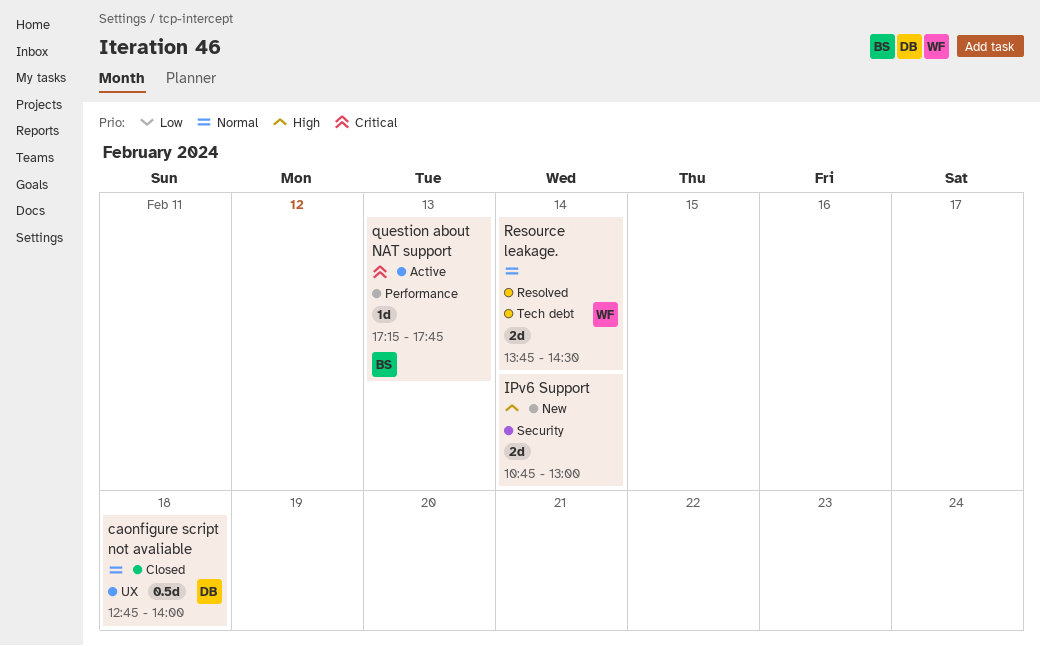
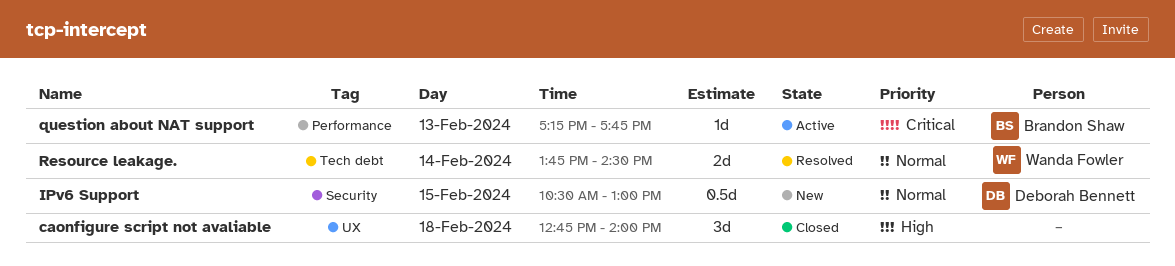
caonfigure script not avaliable, owner: Deborah Bennett -> none
caonfigure script not avaliable, priority: Normal -> High
caonfigure script not avaliable, estimate: 0.5d -> 3d
IPv6 Support, owner: none -> Deborah Bennett
IPv6 Support, priority: High -> Normal
IPv6 Support, estimate: 2d -> 0.5d
IPv6 Support, day: Feb 14 -> Feb 15
IPv6 Support, begins: 10:45 -> 10:30

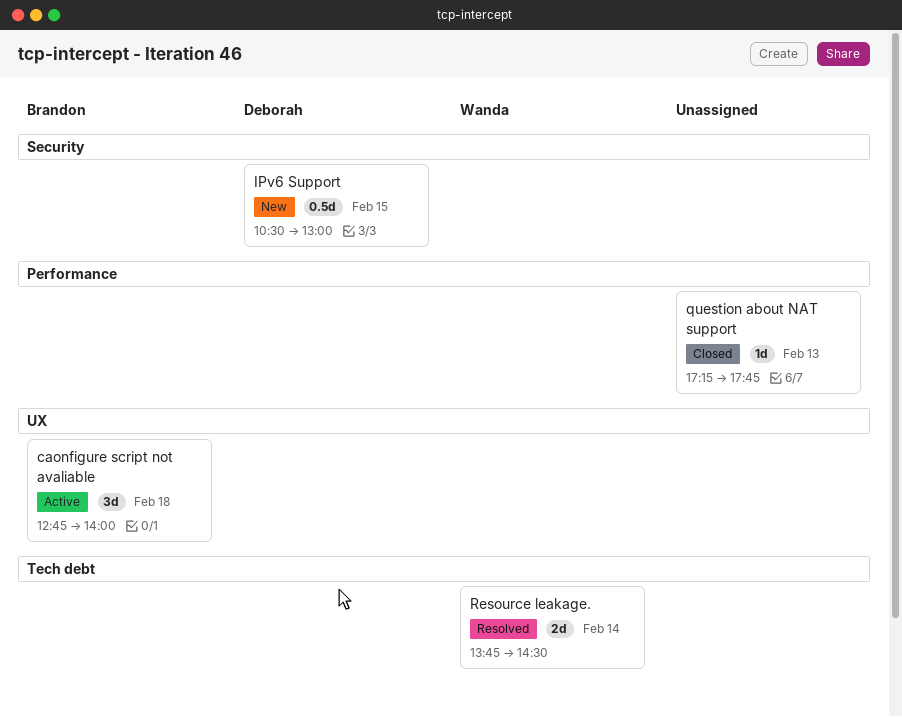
caonfigure script not avaliable, status: Closed -> Active
caonfigure script not avaliable, owner: none -> Brandon Shaw
question about NAT support, status: Active -> Closed
question about NAT support, owner: Brandon Shaw -> none

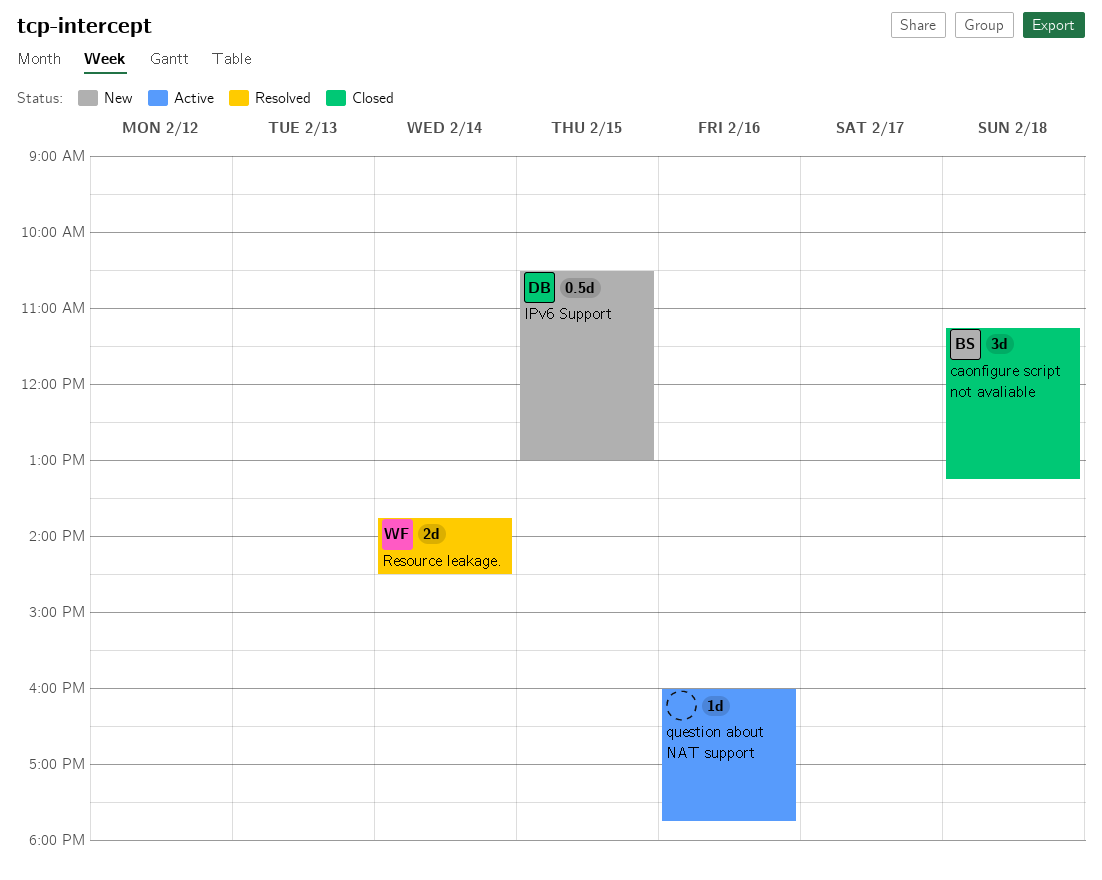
caonfigure script not avaliable, status: Active -> Closed
caonfigure script not avaliable, begins: 12:45 -> 11:15
caonfigure script not avaliable, ends: 14:00 -> 13:15
question about NAT support, status: Closed -> Active
question about NAT support, day: Feb 13 -> Feb 16
question about NAT support, begins: 17:15 -> 16:00

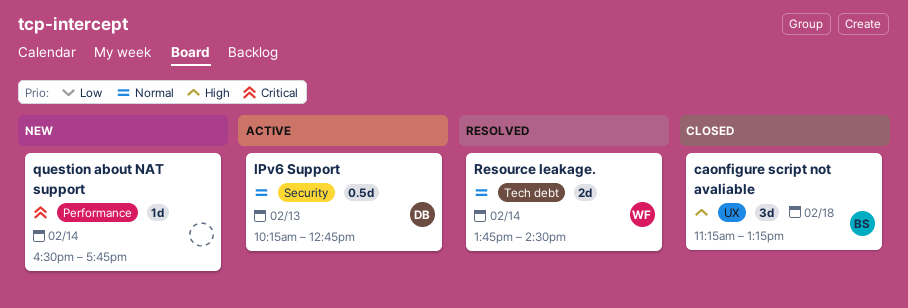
IPv6 Support, status: New -> Active
IPv6 Support, day: Feb 15 -> Feb 13
IPv6 Support, begins: 10:30 -> 10:15
IPv6 Support, ends: 13:00 -> 12:45
question about NAT support, status: Active -> New
question about NAT support, day: Feb 16 -> Feb 14
question about NAT support, begins: 16:00 -> 16:30

